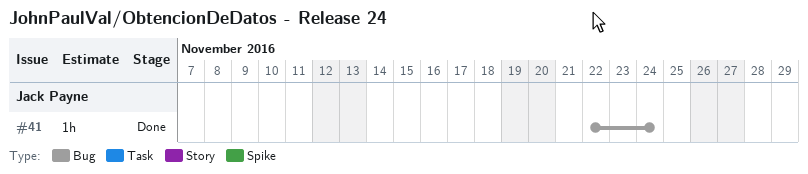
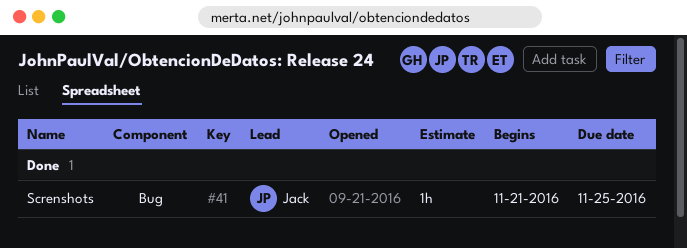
#41, start: Nov 22 -> Nov 21
#41, due: Nov 24 -> Nov 25

